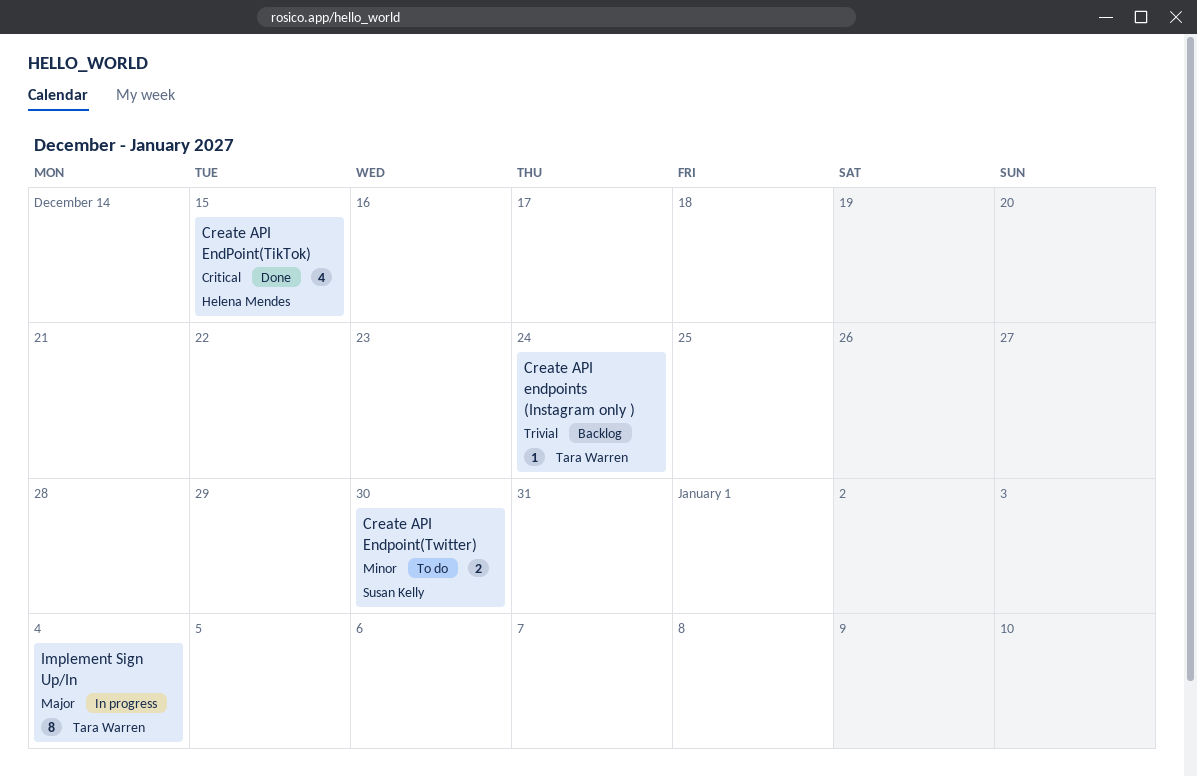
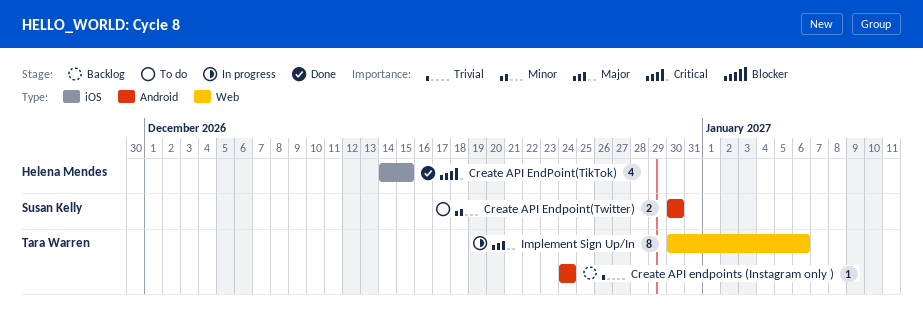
Implement Sign Up/In, due: Jan 4 -> Jan 6

